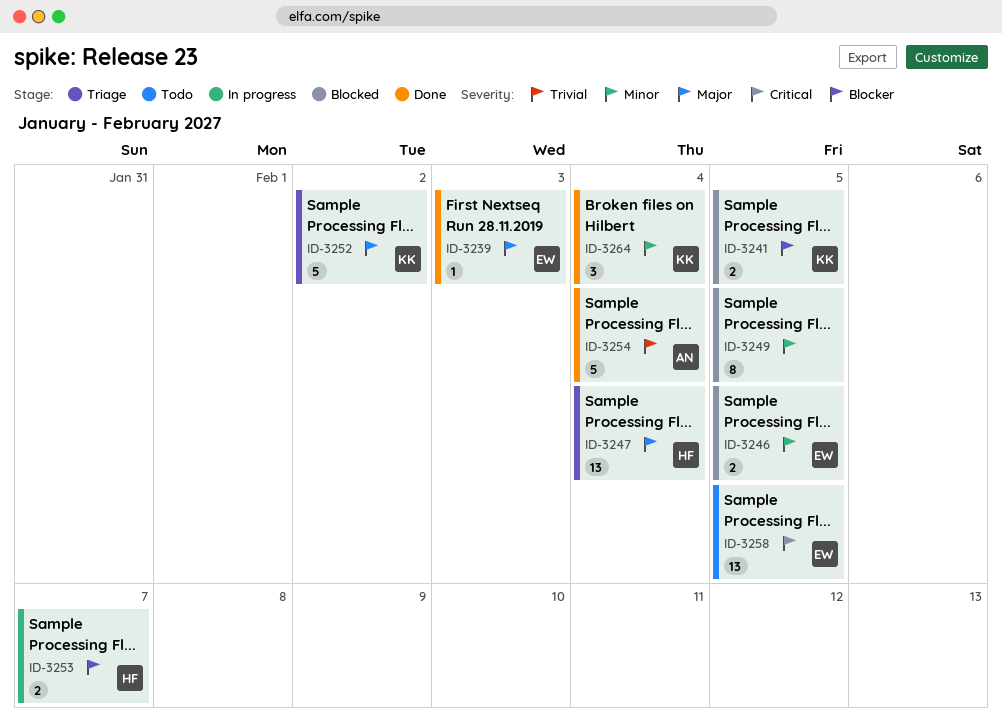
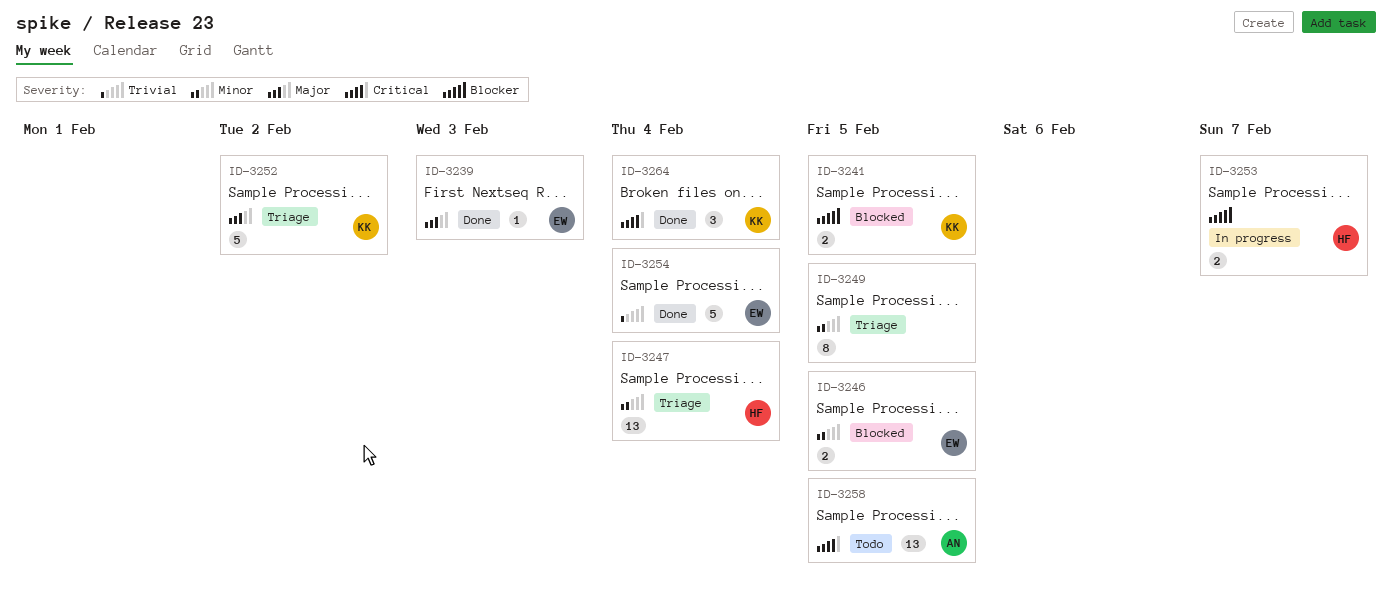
ID-3247, priority: Major -> Minor
ID-3249, status: Blocked -> Triage
ID-3254, owner: AN -> EW
ID-3258, owner: EW -> AN
ID-3264, priority: Minor -> Critical

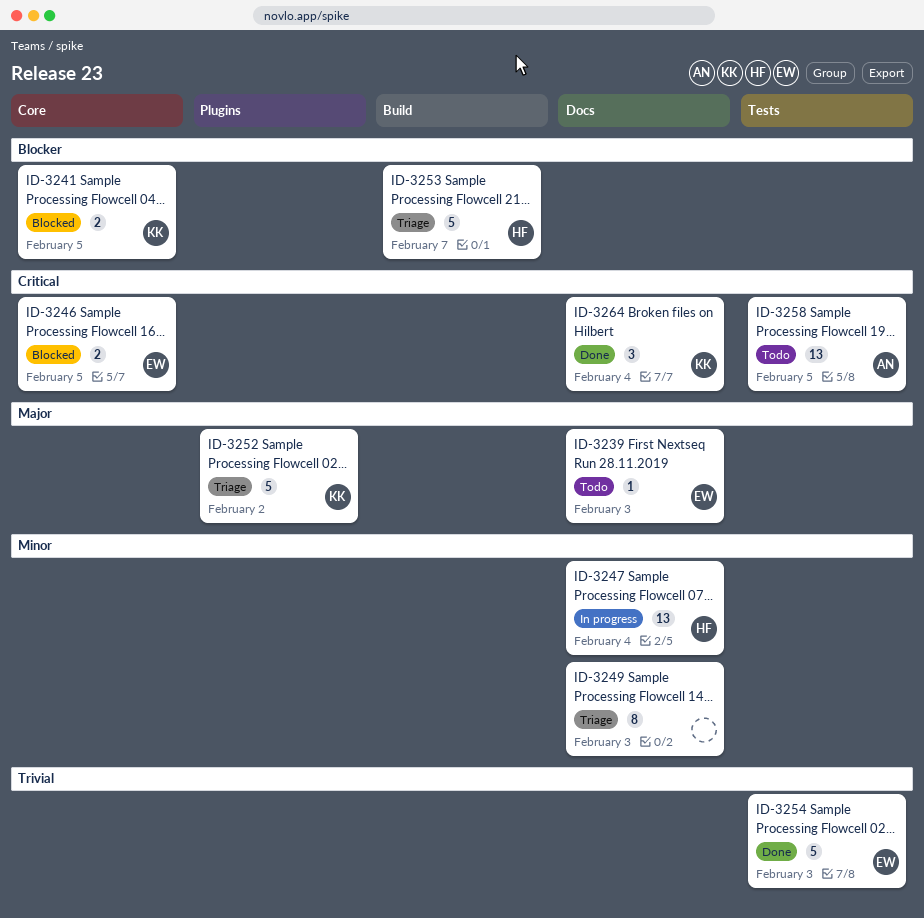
ID-3239, status: Done -> Todo
ID-3246, priority: Minor -> Critical
ID-3247, status: Triage -> In progress
ID-3249, due: Feb 5 -> Feb 3
ID-3253, status: In progress -> Triage
ID-3253, estimate: 2 -> 5
ID-3254, due: Feb 4 -> Feb 3

